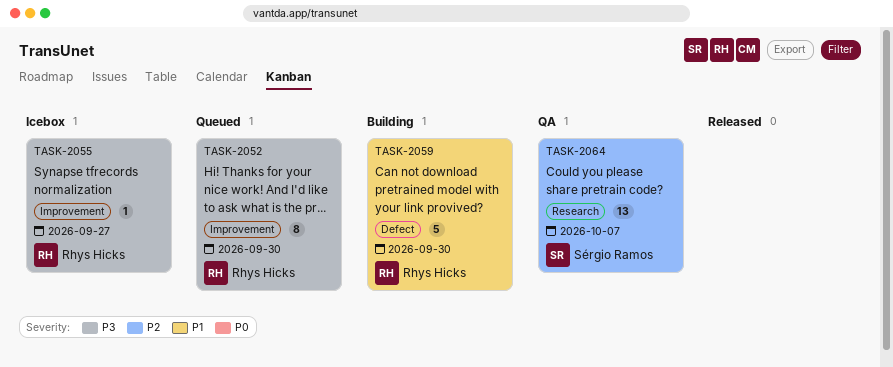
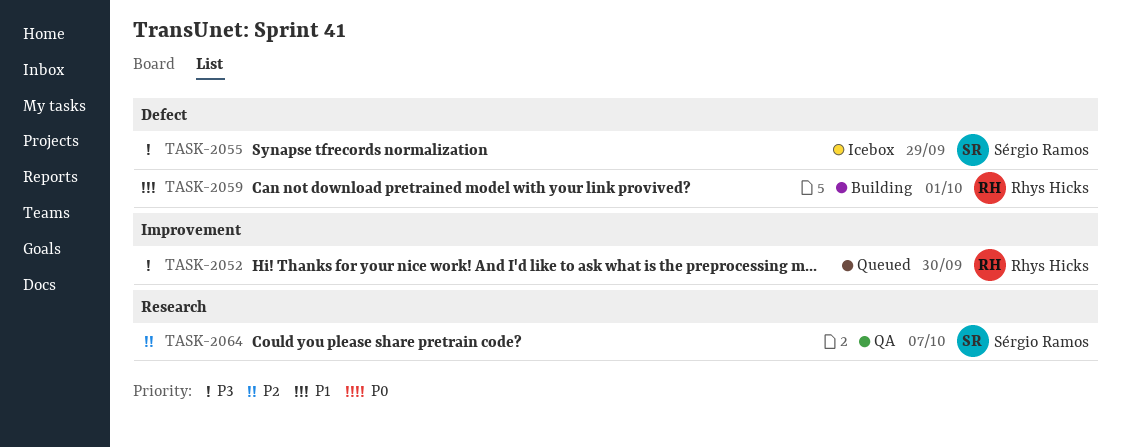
TASK-2055, owner: Rhys Hicks -> Sérgio Ramos
TASK-2055, label: Improvement -> Defect
TASK-2055, due: Sep 27 -> Sep 29
TASK-2059, due: Sep 30 -> Oct 1

